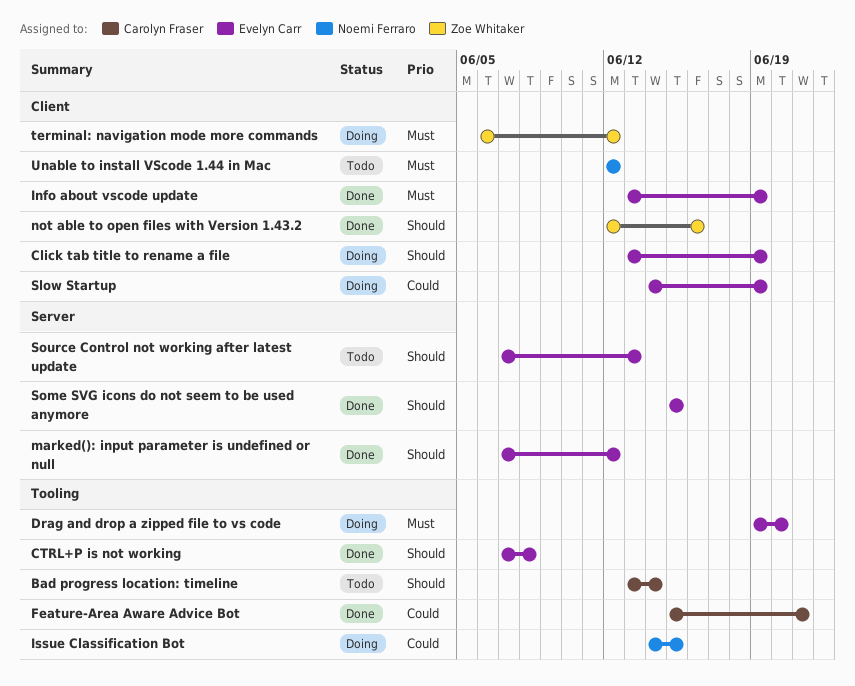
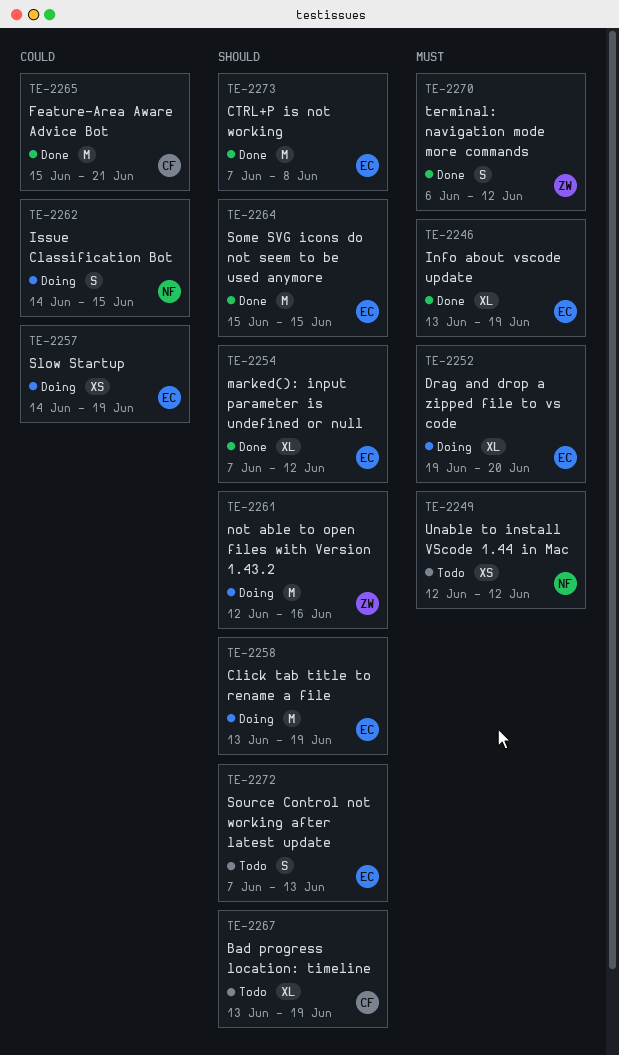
Bad progress location: timeline, due: Jun 14 -> Jun 19
not able to open files with Version 1.43.2, status: Done -> Doing
terminal: navigation mode more commands, status: Doing -> Done

